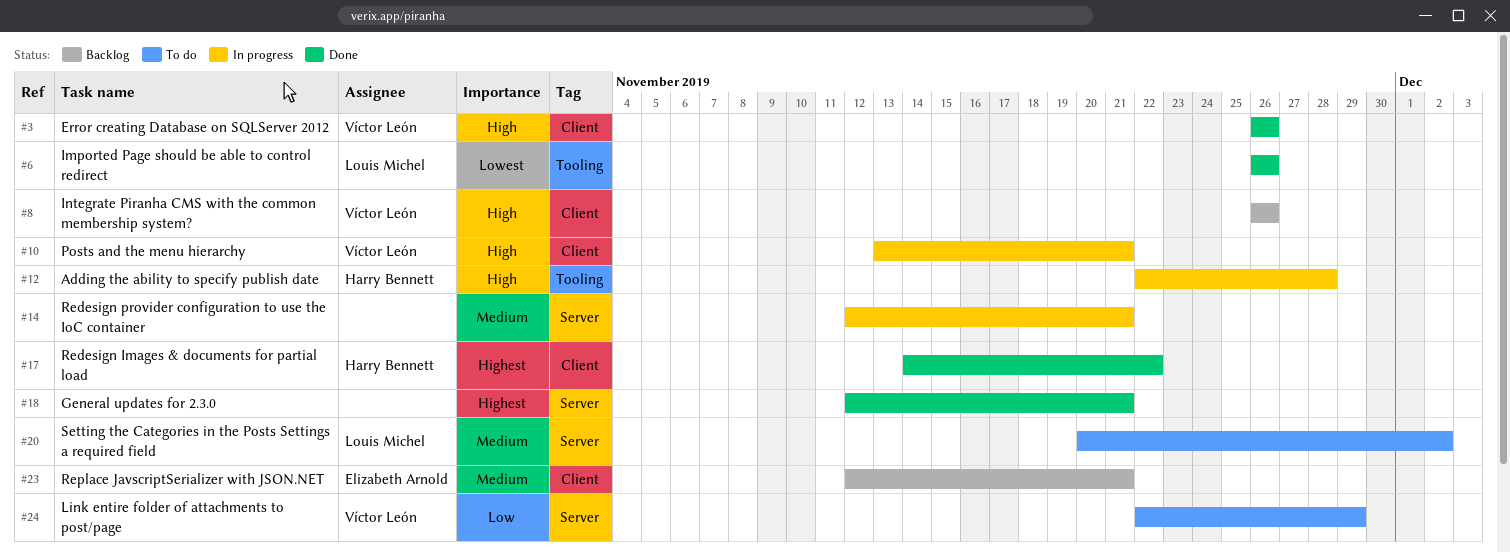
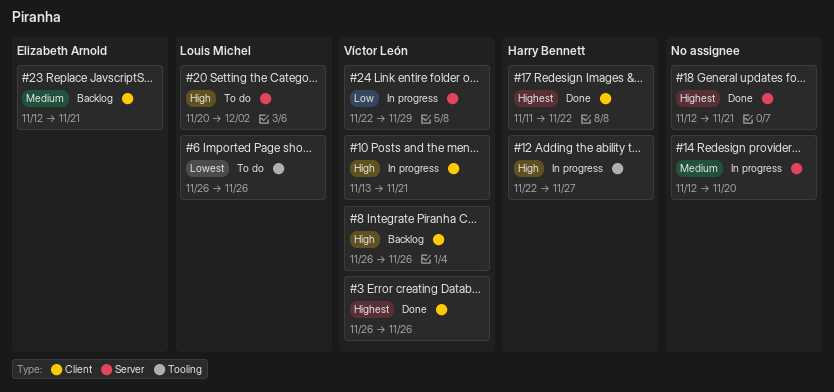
#3, priority: High -> Highest
#6, status: Done -> To do
#12, due: Nov 28 -> Nov 27
#14, due: Nov 21 -> Nov 20
#17, start: Nov 14 -> Nov 11
#20, priority: Medium -> High
#24, status: To do -> In progress

